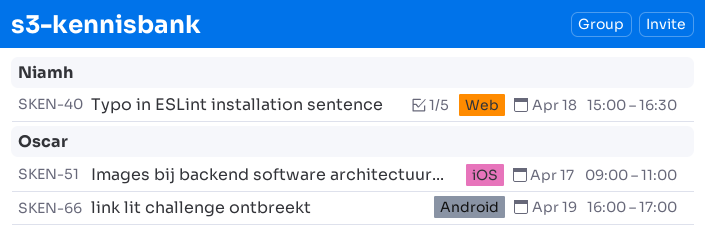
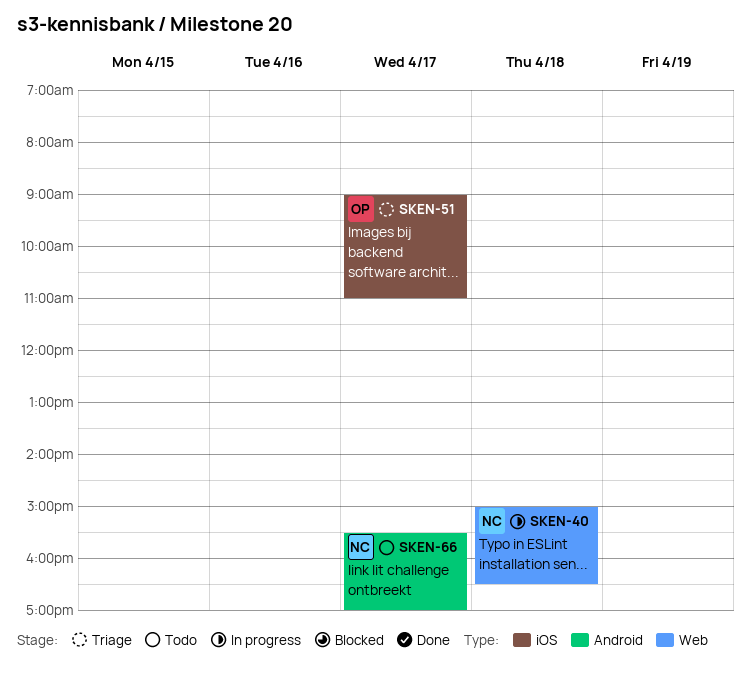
SKEN-66, owner: Oscar -> Niamh
SKEN-66, day: Apr 19 -> Apr 17
SKEN-66, begins: 16:00 -> 15:30

